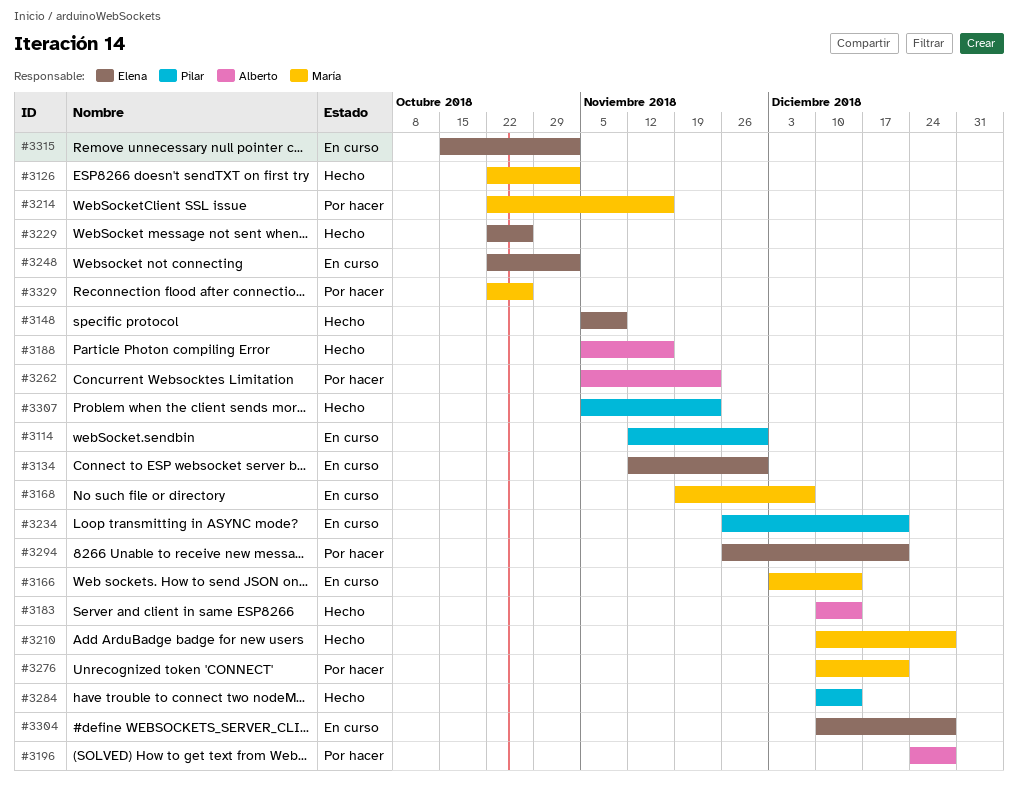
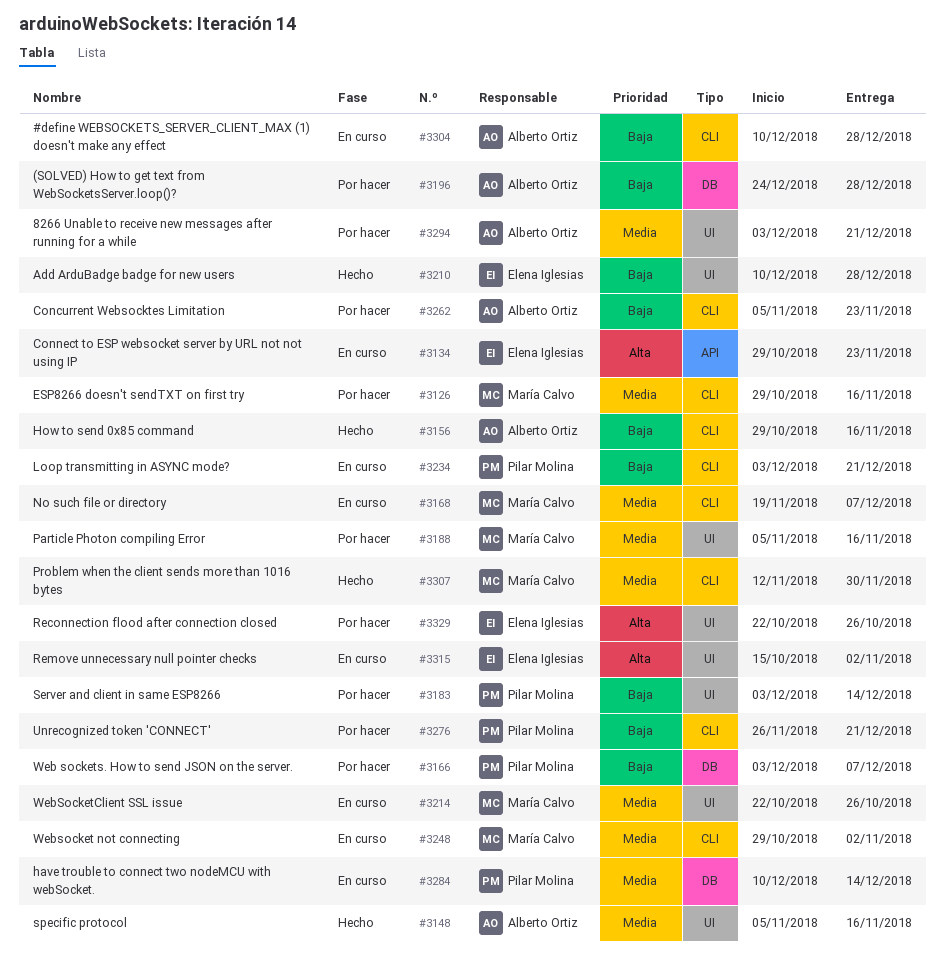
#3114: present -> none
#3126, status: Hecho -> Por hacer
#3126, start: Oct 22 -> Oct 29
#3126, due: Nov 2 -> Nov 16
#3134, start: Nov 12 -> Oct 29
#3134, due: Nov 30 -> Nov 23
#3148, owner: Elena Iglesias -> Alberto Ortiz
#3148, due: Nov 9 -> Nov 16
#3156: none -> present
#3166, status: En curso -> Por hacer
#3166, owner: María Calvo -> Pilar Molina
#3166, due: Dec 14 -> Dec 7
#3183, status: Hecho -> Por hacer
#3183, owner: Alberto Ortiz -> Pilar Molina
#3183, start: Dec 10 -> Dec 3
#3188, status: Hecho -> Por hacer
#3188, owner: Alberto Ortiz -> María Calvo
#3210, owner: María Calvo -> Elena Iglesias
#3214, status: Por hacer -> En curso
#3214, due: Nov 16 -> Oct 26
#3229: present -> none
#3234, start: Nov 26 -> Dec 3
#3248, owner: Elena Iglesias -> María Calvo
#3248, start: Oct 22 -> Oct 29
#3276, owner: María Calvo -> Pilar Molina
#3276, start: Dec 10 -> Nov 26
#3284, status: Hecho -> En curso
#3294, owner: Elena Iglesias -> Alberto Ortiz
#3294, start: Nov 26 -> Dec 3
#3304, owner: Elena Iglesias -> Alberto Ortiz
#3307, owner: Pilar Molina -> María Calvo
#3307, start: Nov 5 -> Nov 12
#3307, due: Nov 23 -> Nov 30
#3329, owner: María Calvo -> Elena Iglesias

